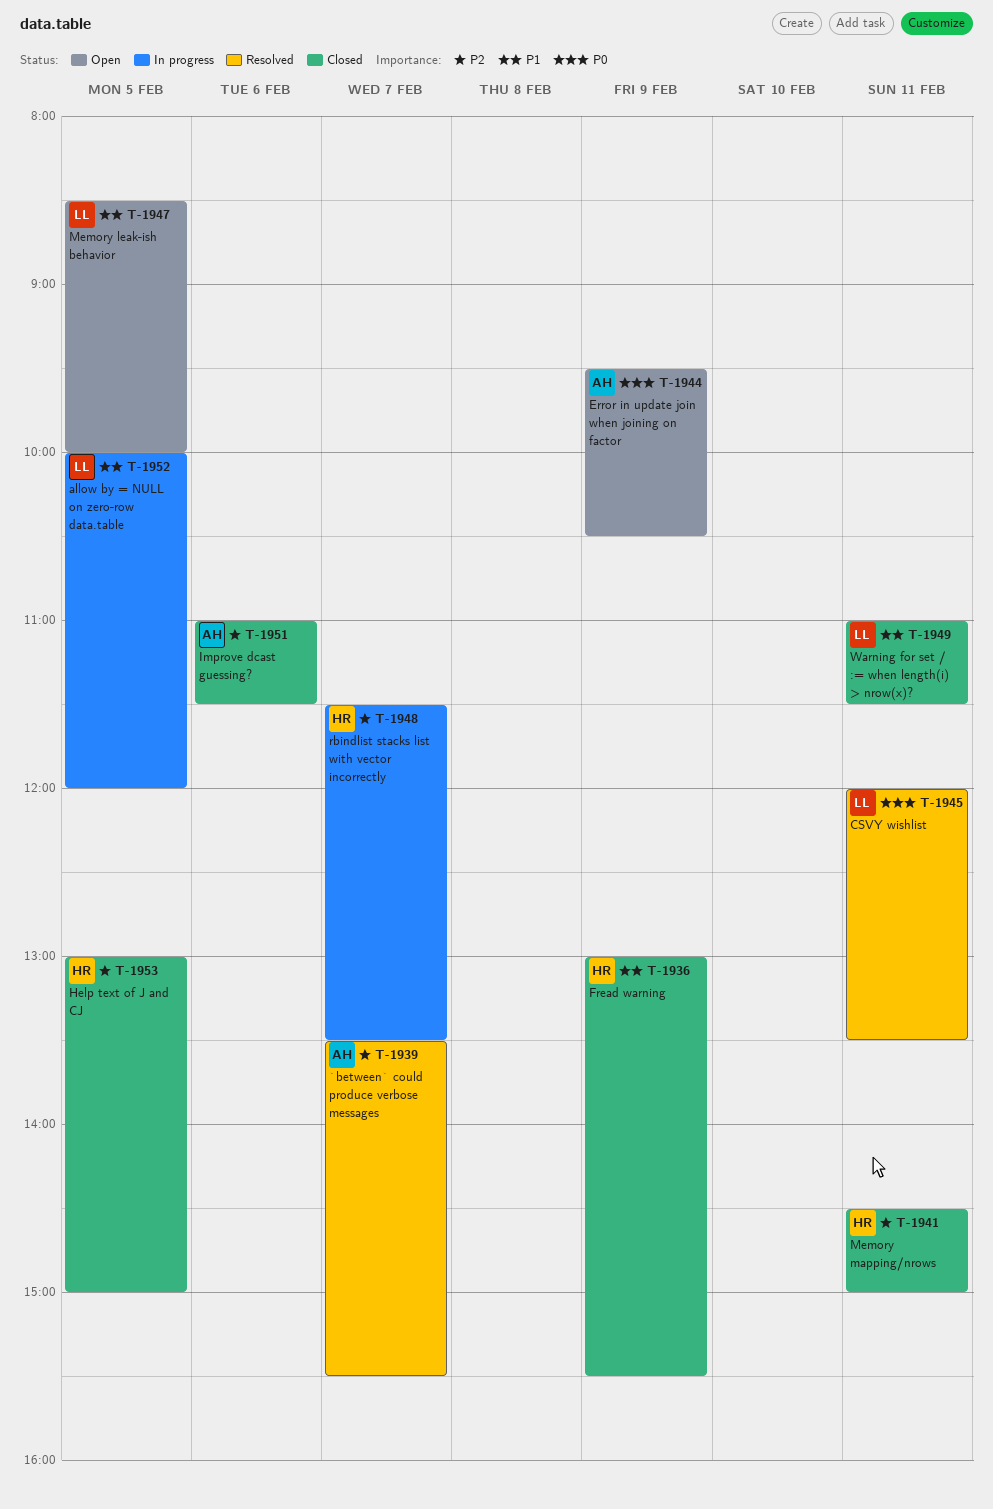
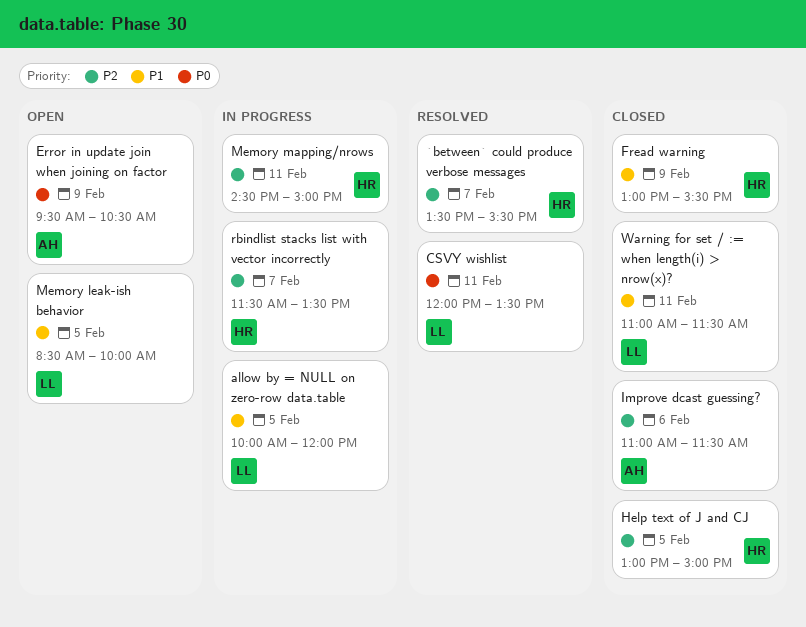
`between` could produce verbose messages, owner: AH -> HR
Memory mapping/nrows, status: Closed -> In progress

